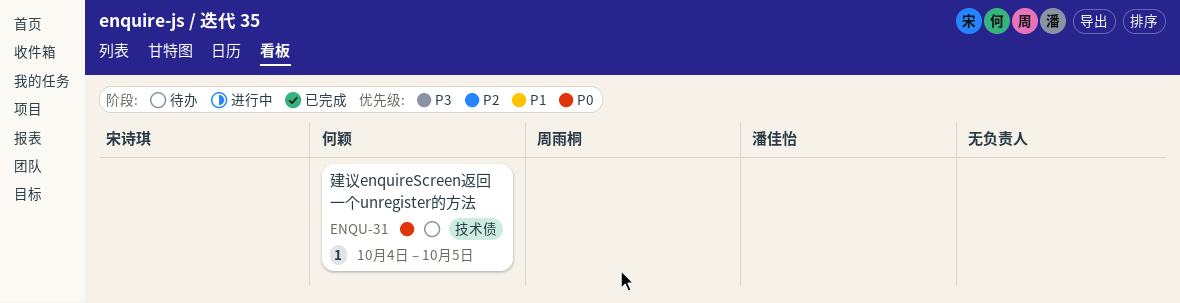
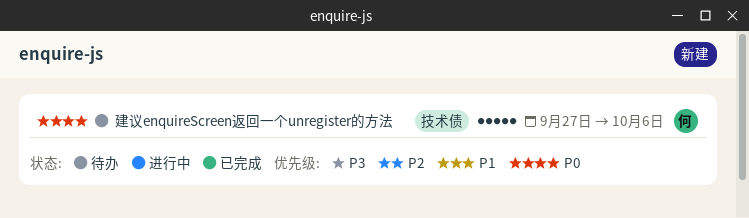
建议enquireScreen返回一个unregister的方法, estimate: 1 -> 5
建议enquireScreen返回一个unregister的方法, start: Oct 4 -> Sep 27
建议enquireScreen返回一个unregister的方法, due: Oct 5 -> Oct 6

